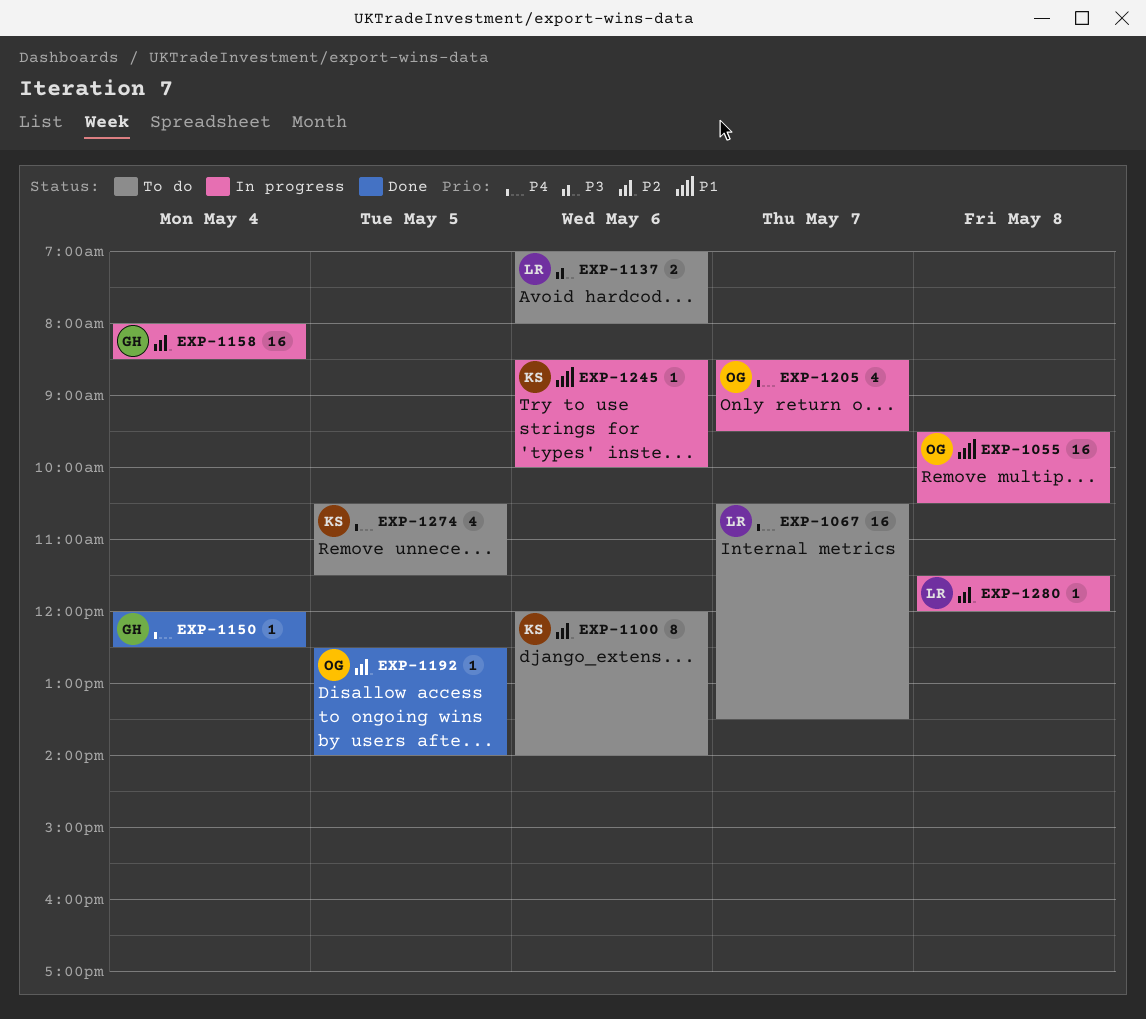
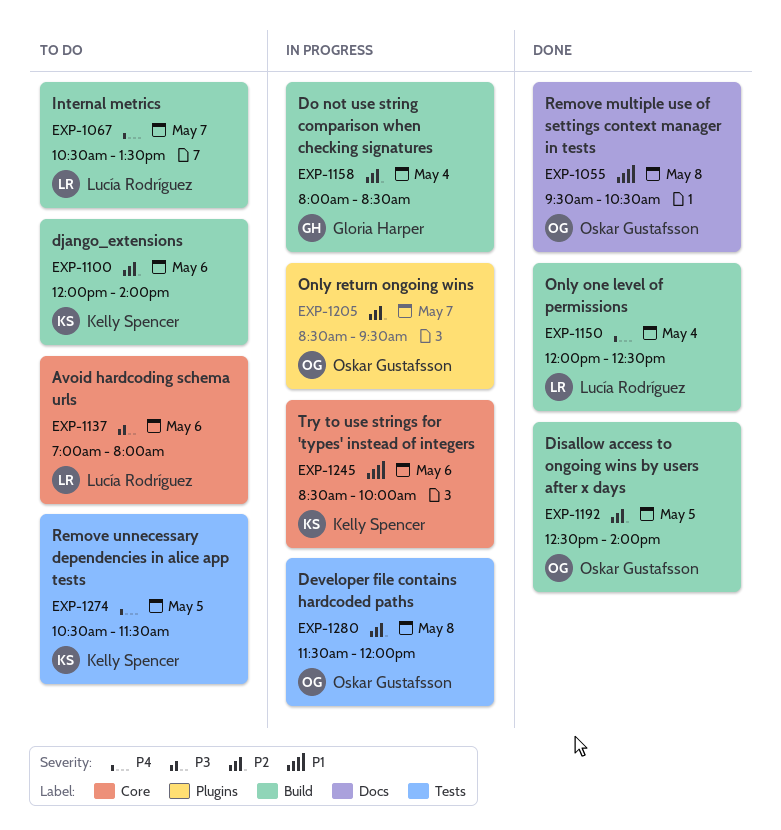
EXP-1055, status: In progress -> Done
EXP-1150, owner: Gloria Harper -> Lucía Rodríguez
EXP-1205, priority: P4 -> P2
EXP-1280, owner: Lucía Rodríguez -> Oskar Gustafsson

